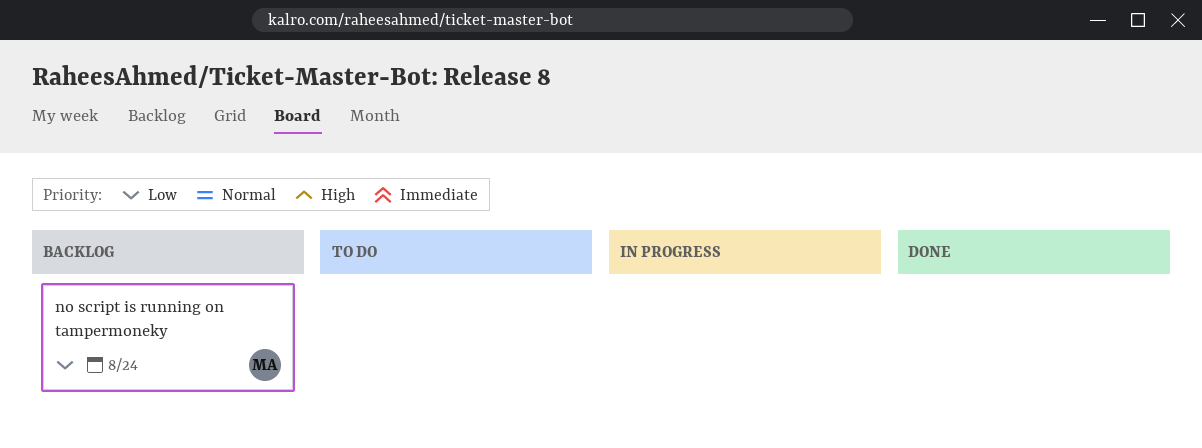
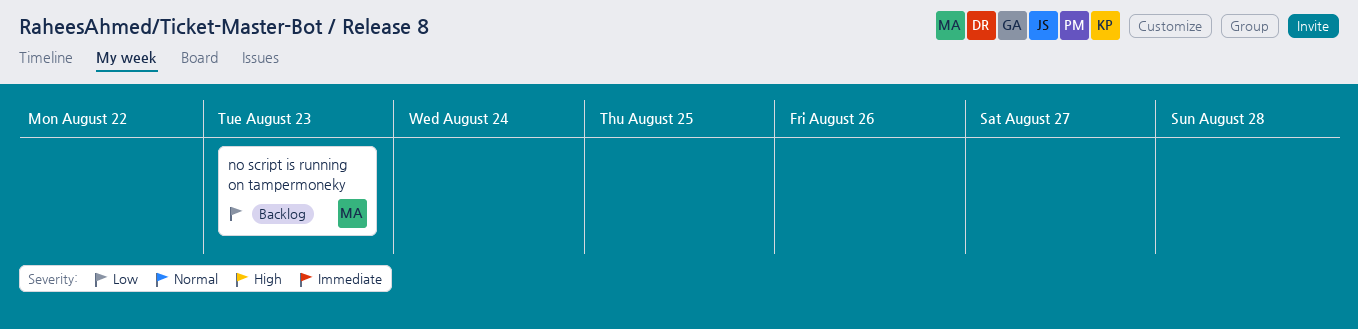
no script is running on tampermoneky, due: Aug 24 -> Aug 23

